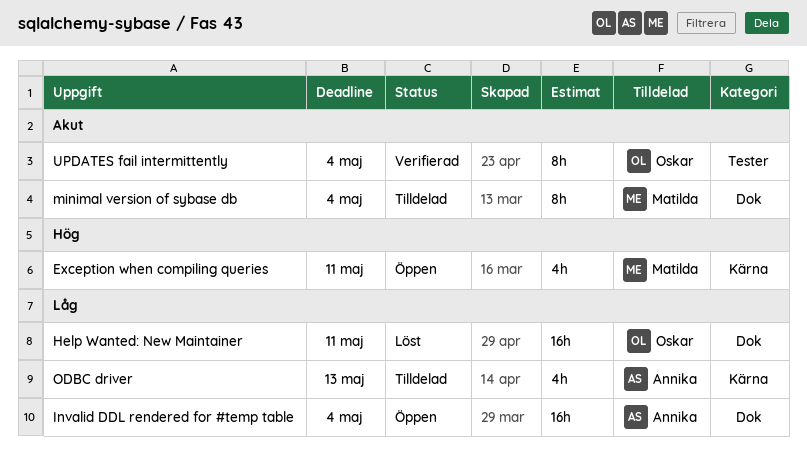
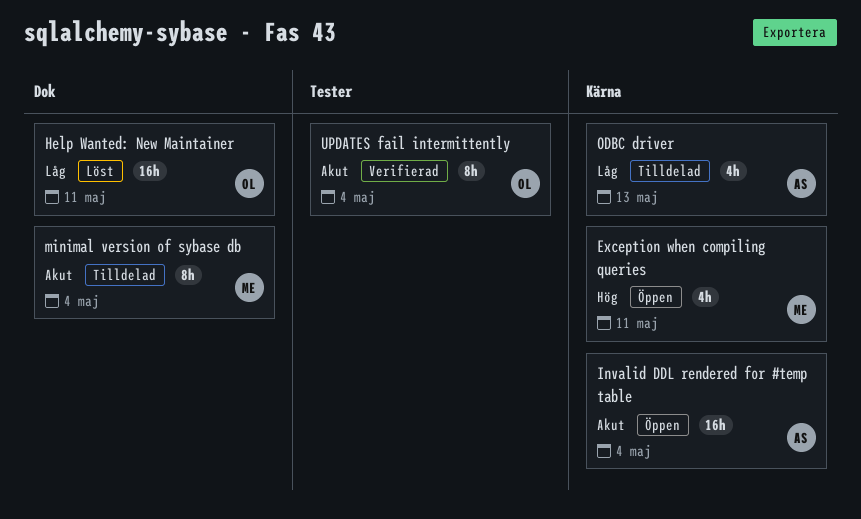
Invalid DDL rendered for #temp table, priority: Låg -> Akut
Invalid DDL rendered for #temp table, label: Dok -> Kärna

